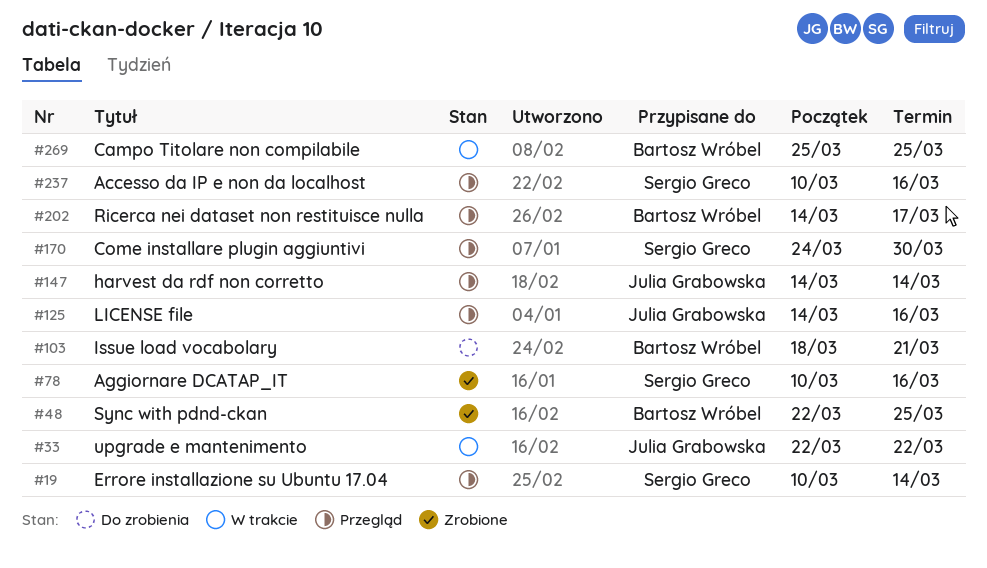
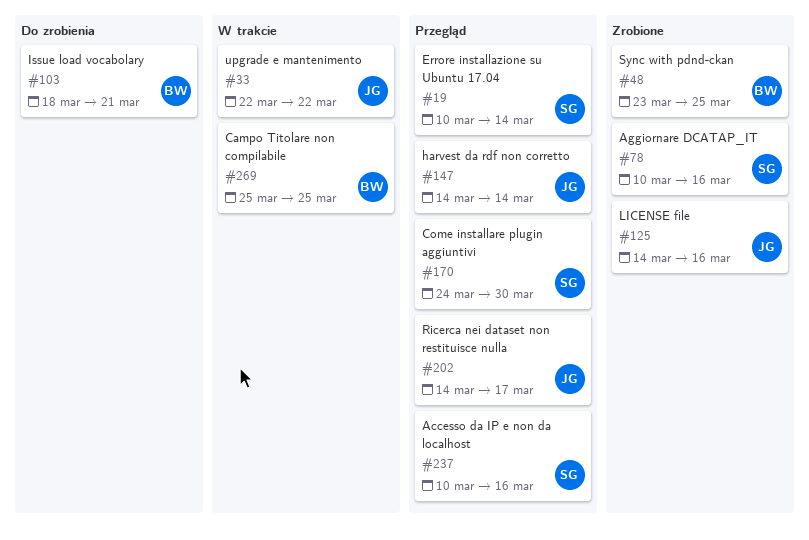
#48, start: Mar 22 -> Mar 23
#125, status: Przegląd -> Zrobione
#202, owner: Bartosz Wróbel -> Julia Grabowska

